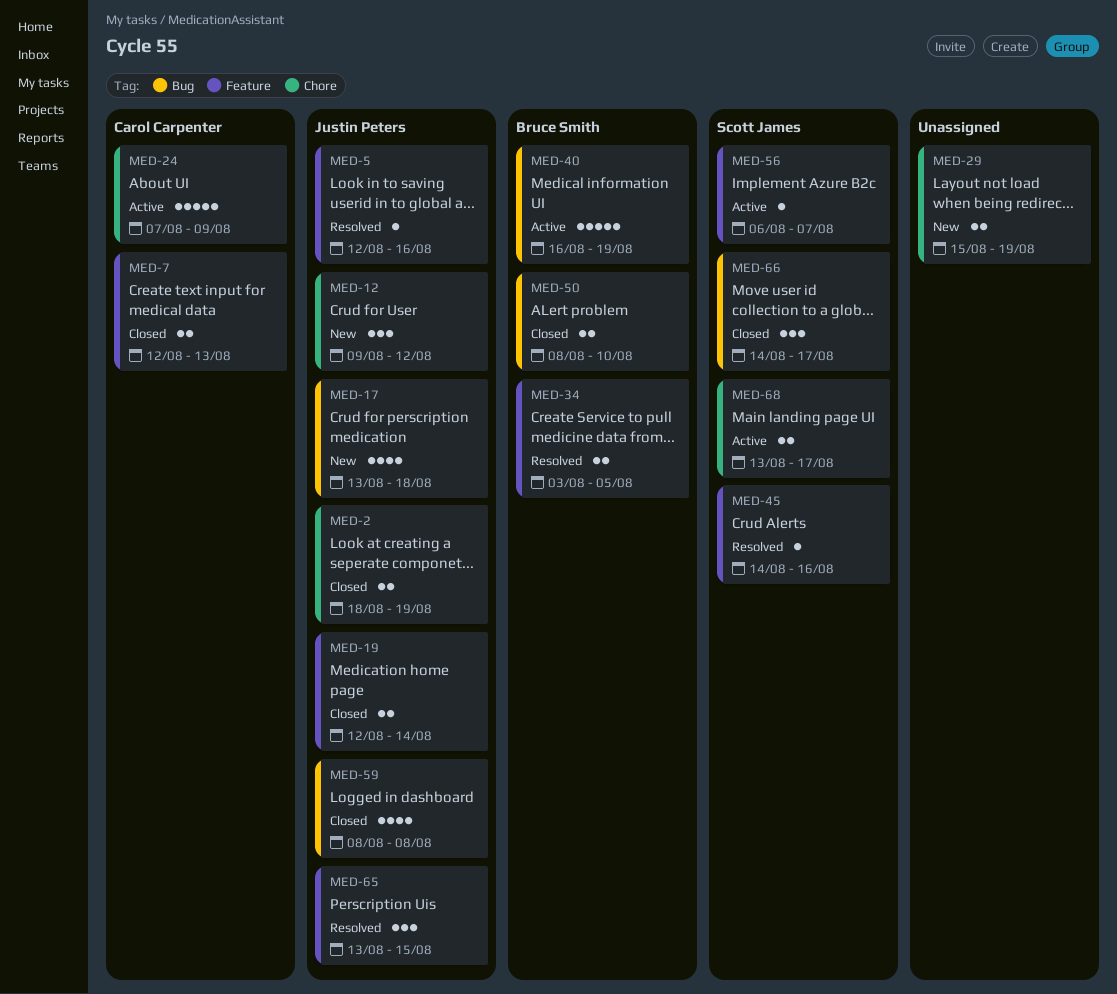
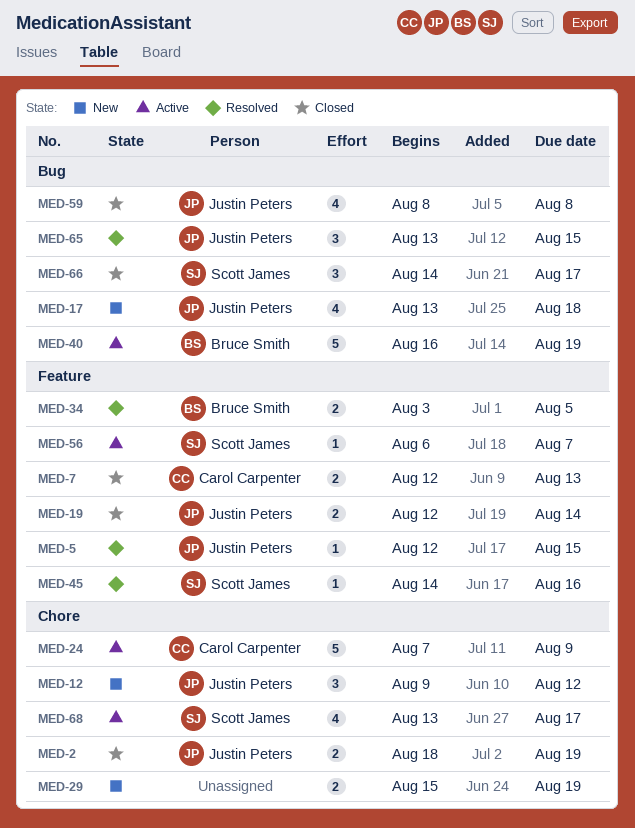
MED-5, due: Aug 16 -> Aug 15
MED-50: present -> none
MED-65, label: Feature -> Bug
MED-68, estimate: 2 -> 4

